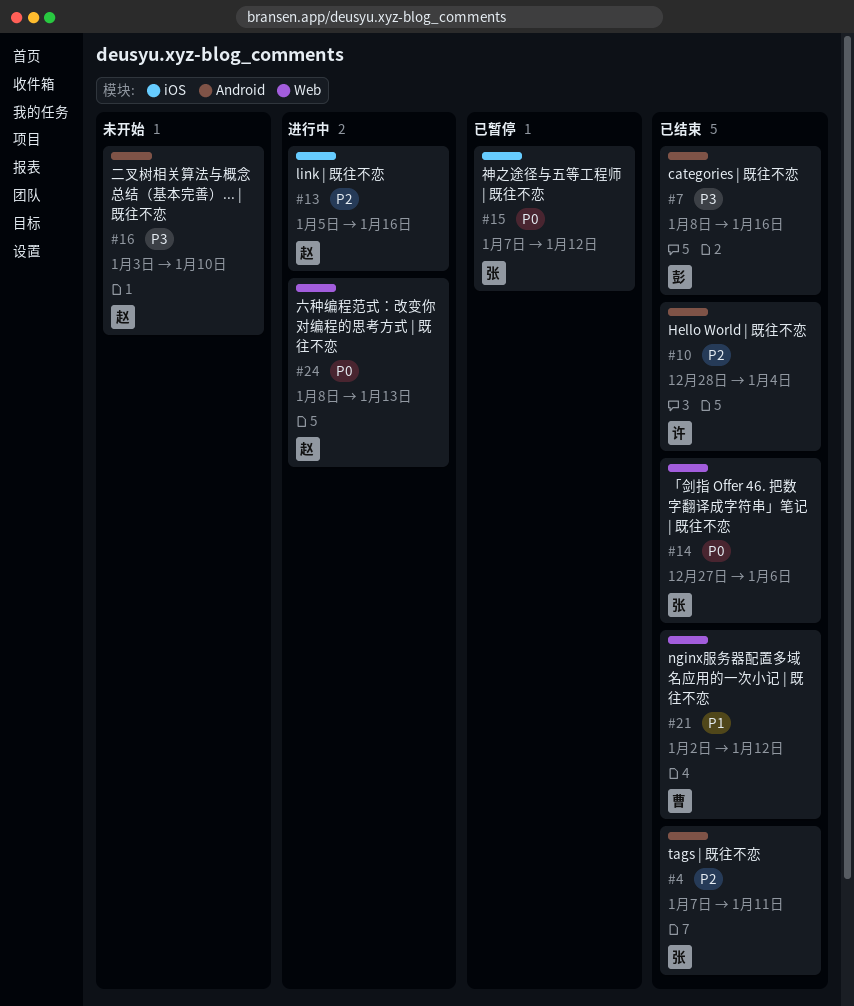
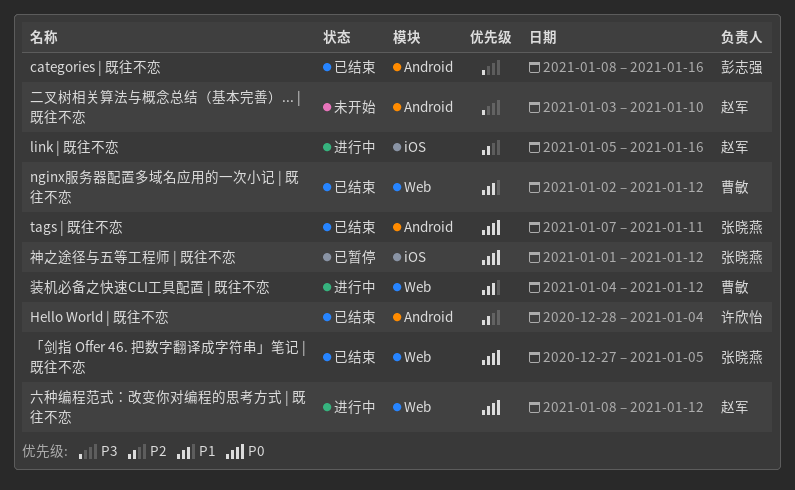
tags | 既往不恋, priority: P2 -> P0
「剑指 Offer 46. 把数字翻译成字符串」笔记 | 既往不恋, due: Jan 6 -> Jan 5
六种编程范式：改变你对编程的思考方式 | 既往不恋, due: Jan 13 -> Jan 12
神之途径与五等工程师 | 既往不恋, start: Jan 7 -> Jan 1
装机必备之快速CLI工具配置 | 既往不恋: none -> present

